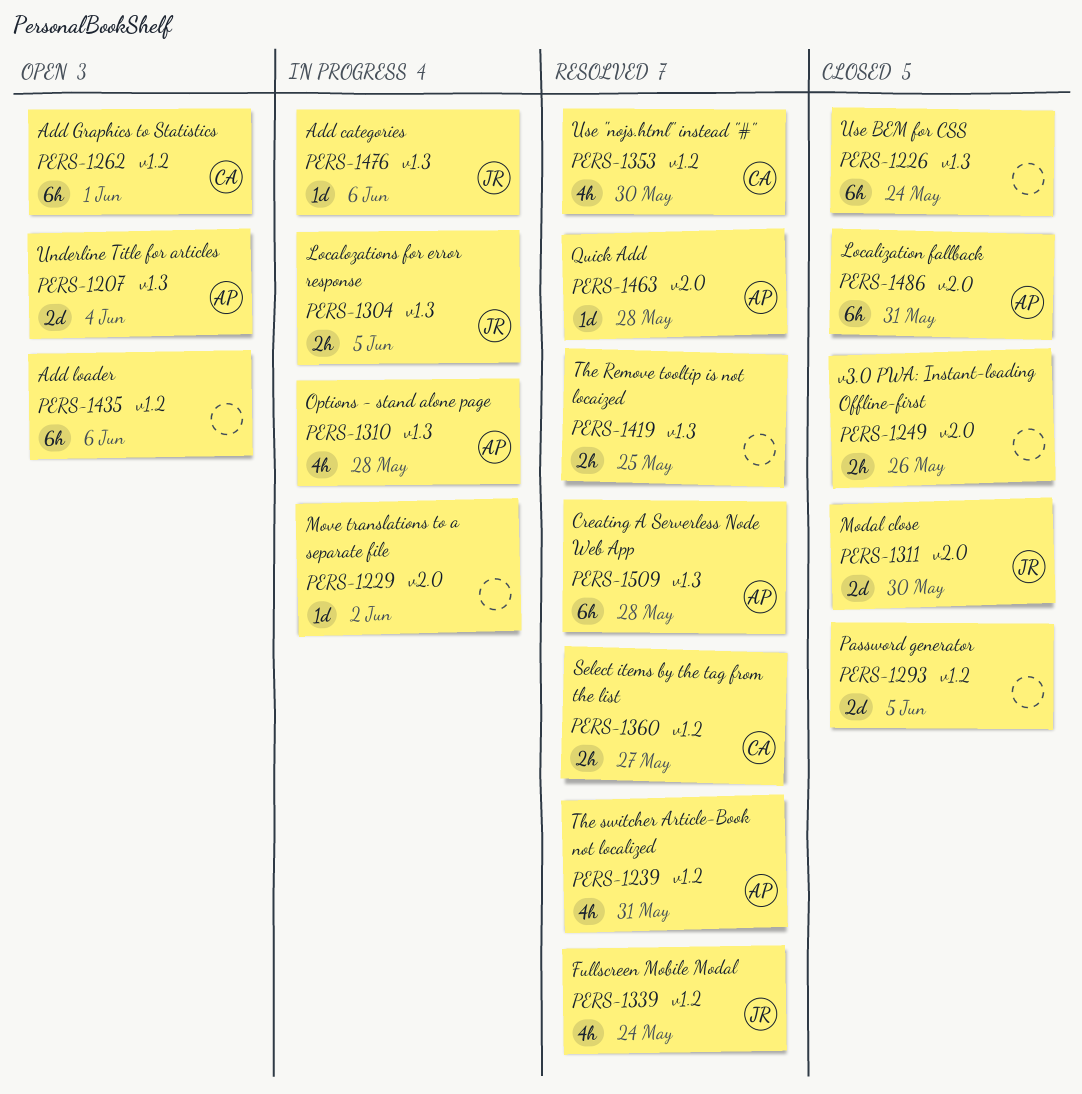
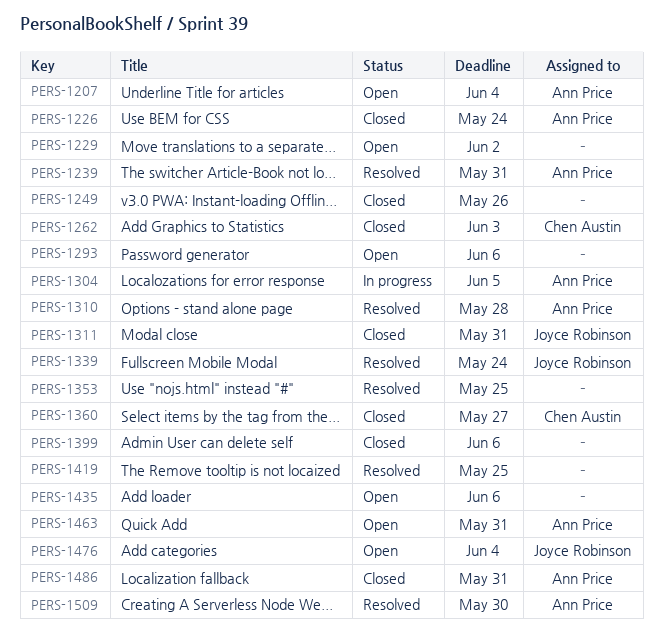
PERS-1226, owner: none -> Ann Price
PERS-1229, status: In progress -> Open
PERS-1262, status: Open -> Closed
PERS-1262, due: Jun 1 -> Jun 3
PERS-1293, status: Closed -> Open
PERS-1293, due: Jun 5 -> Jun 6
PERS-1304, owner: Joyce Robinson -> Ann Price
PERS-1310, status: In progress -> Resolved
PERS-1311, due: May 30 -> May 31
PERS-1353, owner: Chen Austin -> none
PERS-1353, due: May 30 -> May 25
PERS-1360, status: Resolved -> Closed
PERS-1399: none -> present
PERS-1463, status: Resolved -> Open
PERS-1463, due: May 28 -> May 31
PERS-1476, status: In progress -> Open
PERS-1476, due: Jun 6 -> Jun 4
PERS-1509, due: May 28 -> May 30

